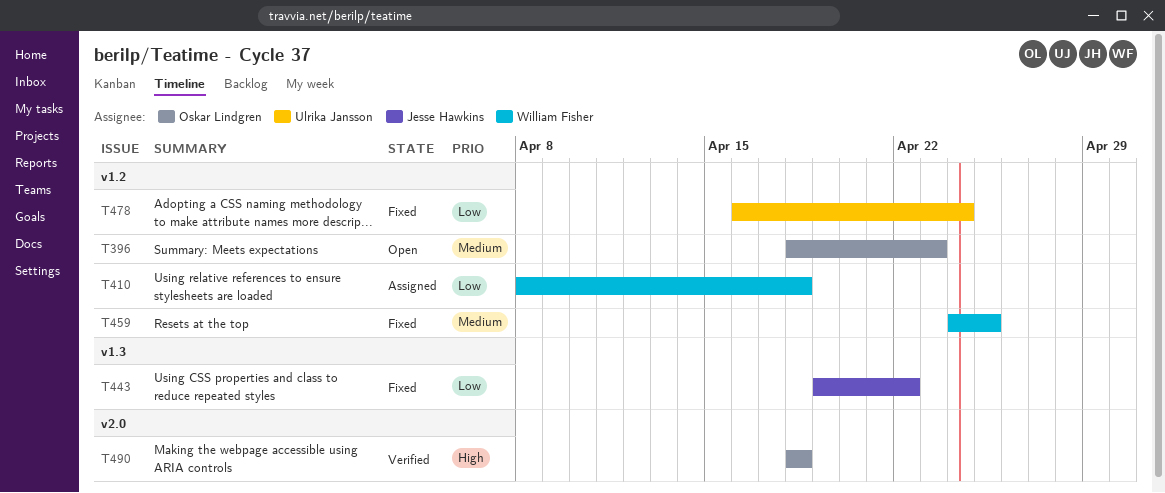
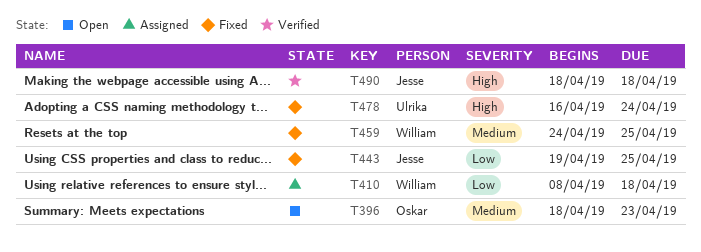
T443, due: Apr 22 -> Apr 25
T478, priority: Low -> High
T490, owner: Oskar Lindgren -> Jesse Hawkins

